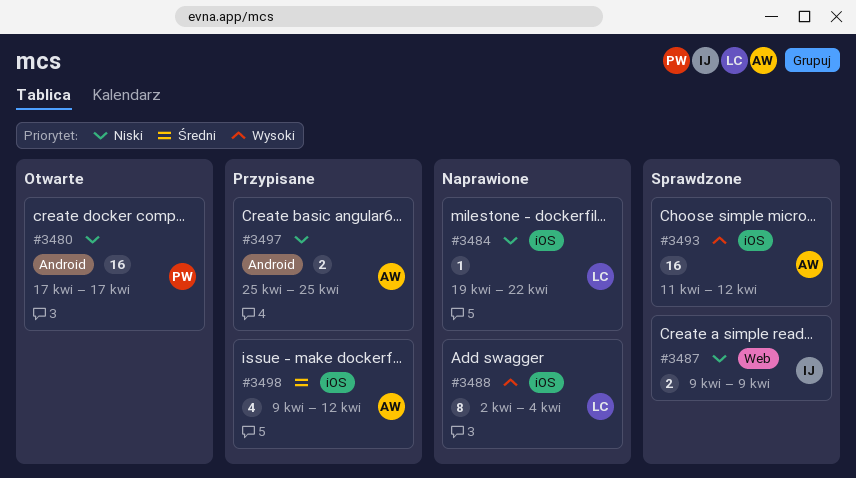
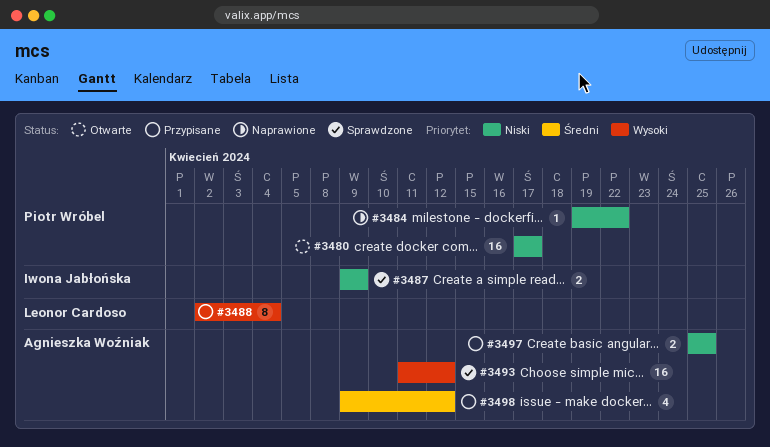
#3484, owner: Leonor Cardoso -> Piotr Wróbel
#3488, status: Naprawione -> Przypisane

